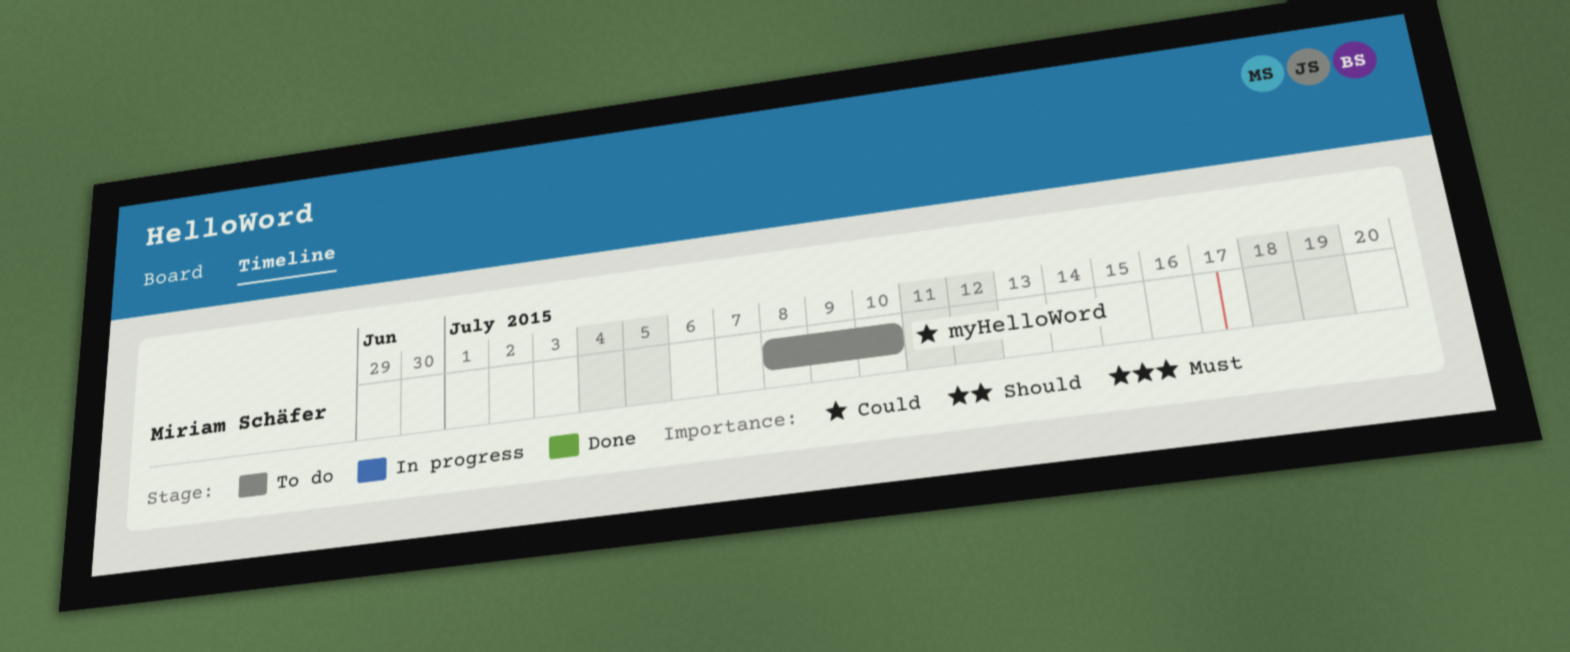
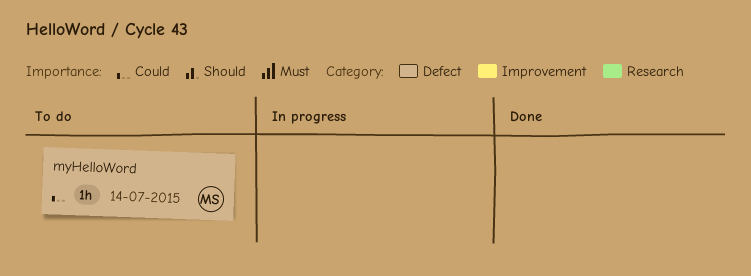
myHelloWord, due: Jul 10 -> Jul 14

